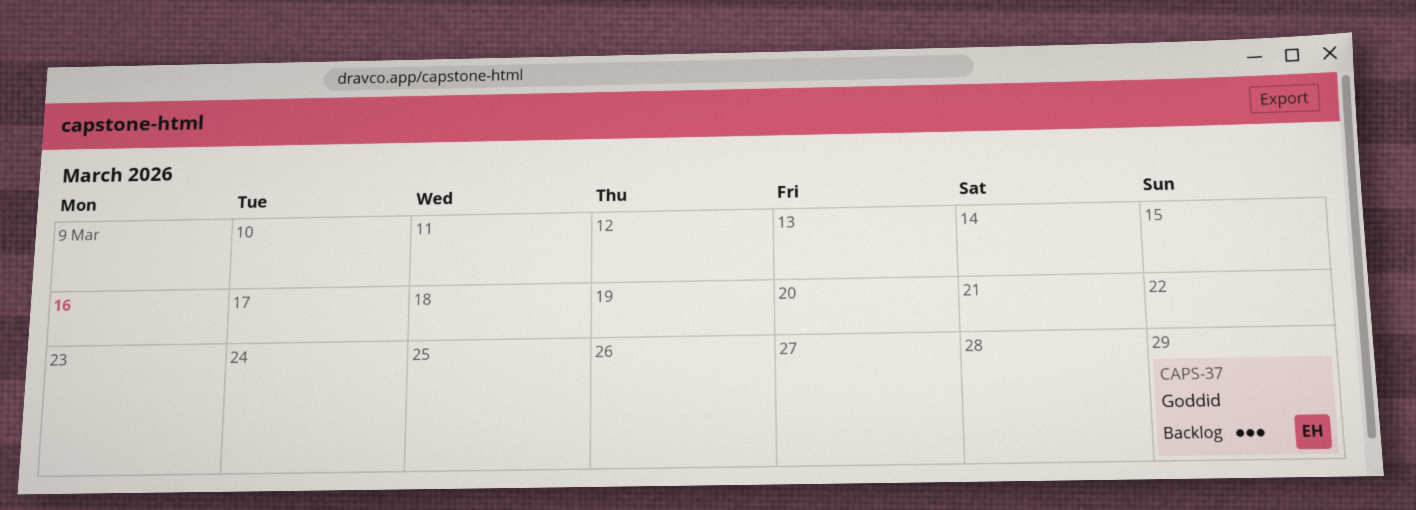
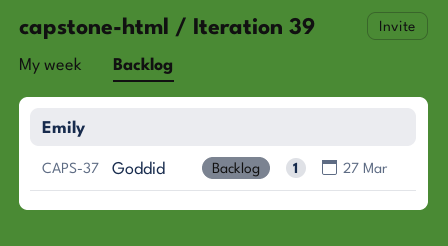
CAPS-37, estimate: 3 -> 1
CAPS-37, due: Mar 29 -> Mar 27

